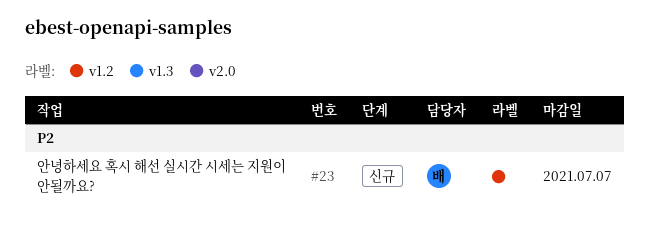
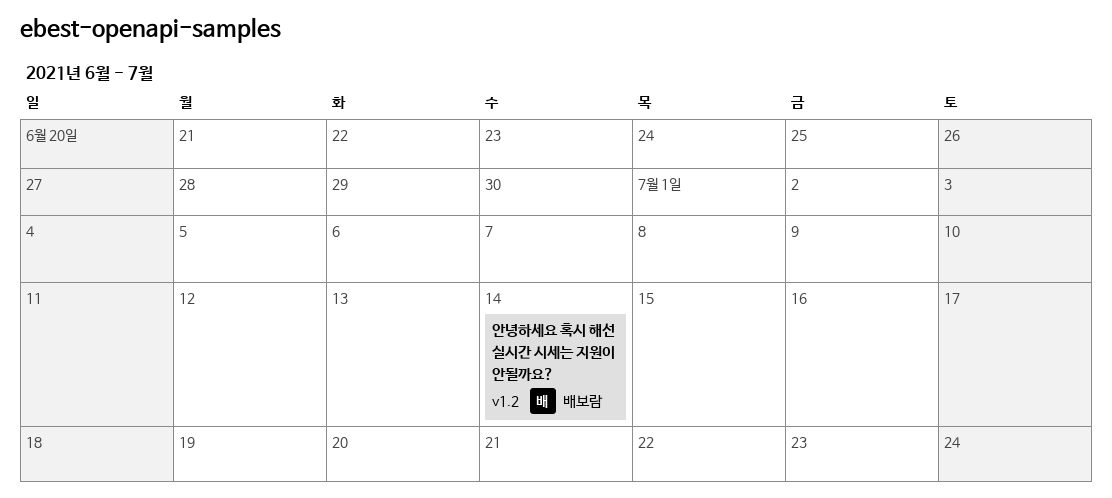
안녕하세요 혹시 해선 실시간 시세는 지원이 안될까요?, due: Jul 7 -> Jul 14

